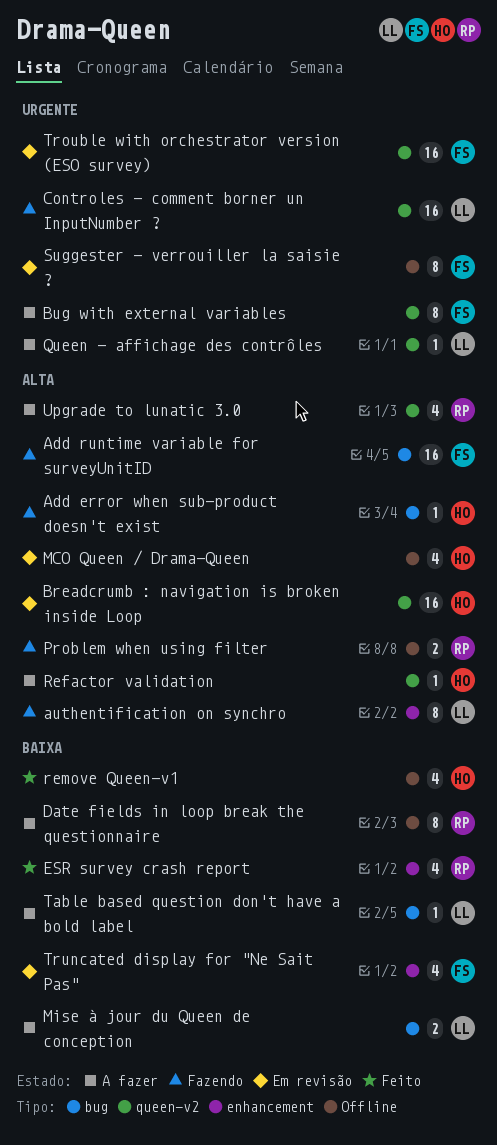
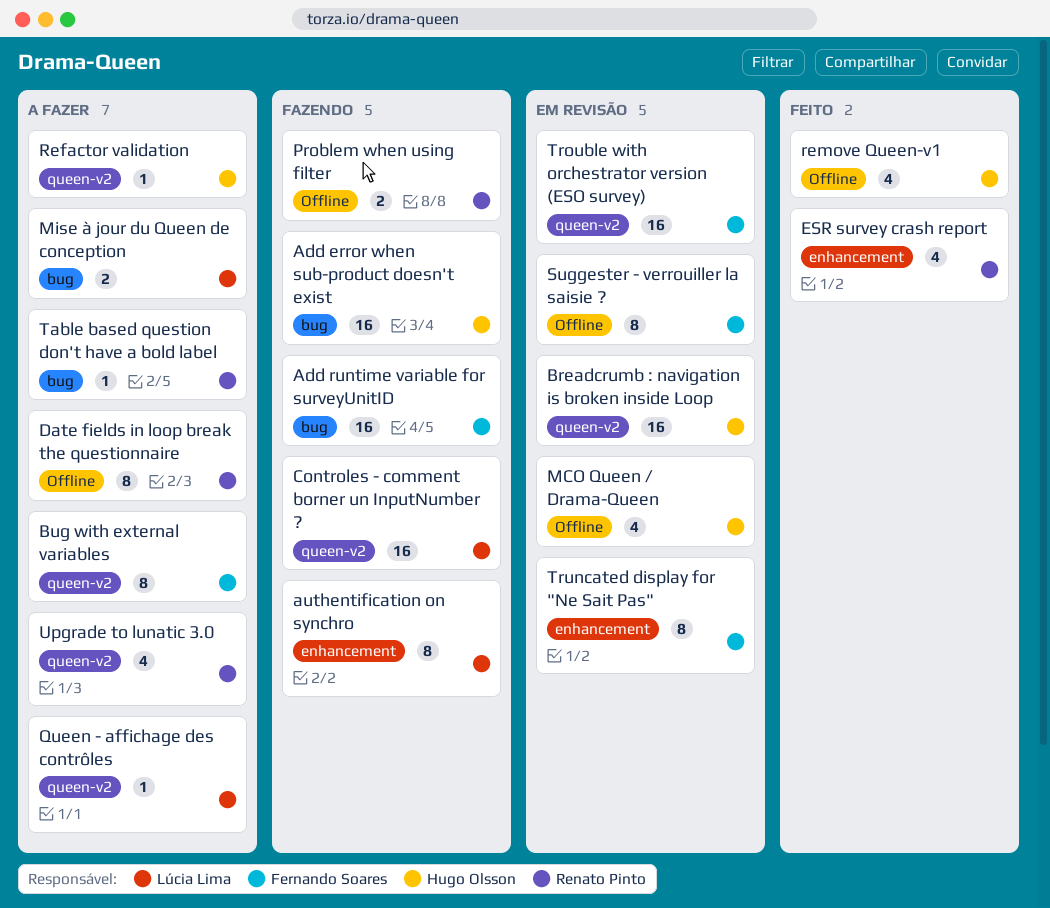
Add error when sub-product doesn't exist, estimate: 1 -> 16
Table based question don't have a bold label, owner: Lúcia Lima -> Renato Pinto
Truncated display for "Ne Sait Pas", estimate: 4 -> 8

